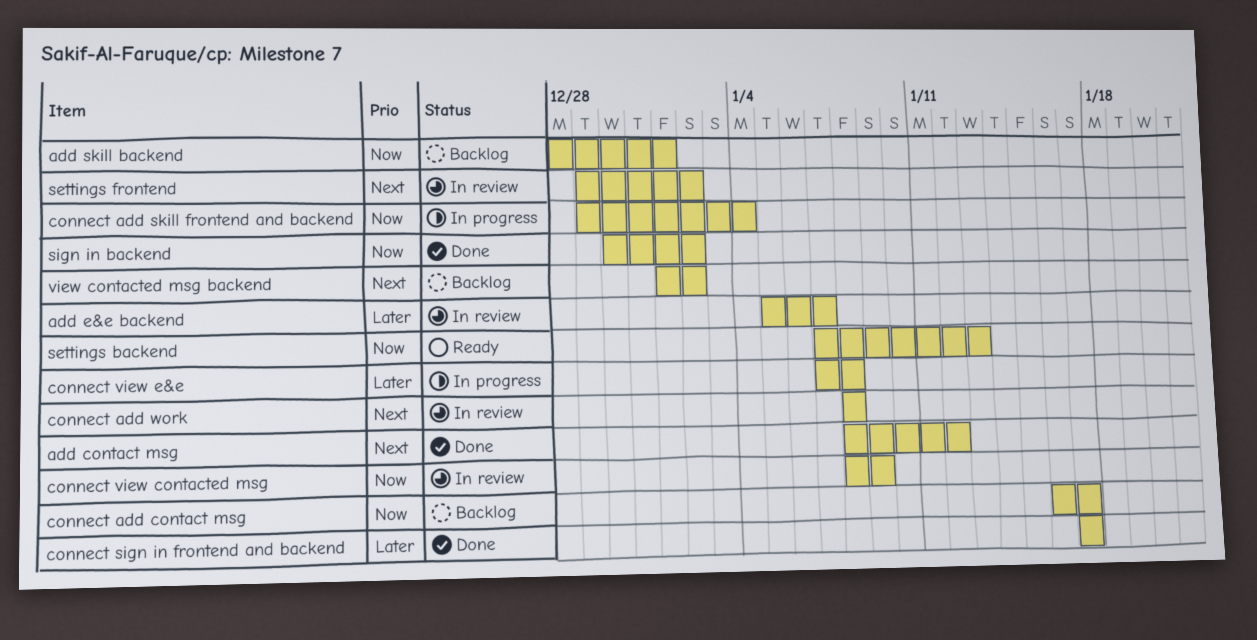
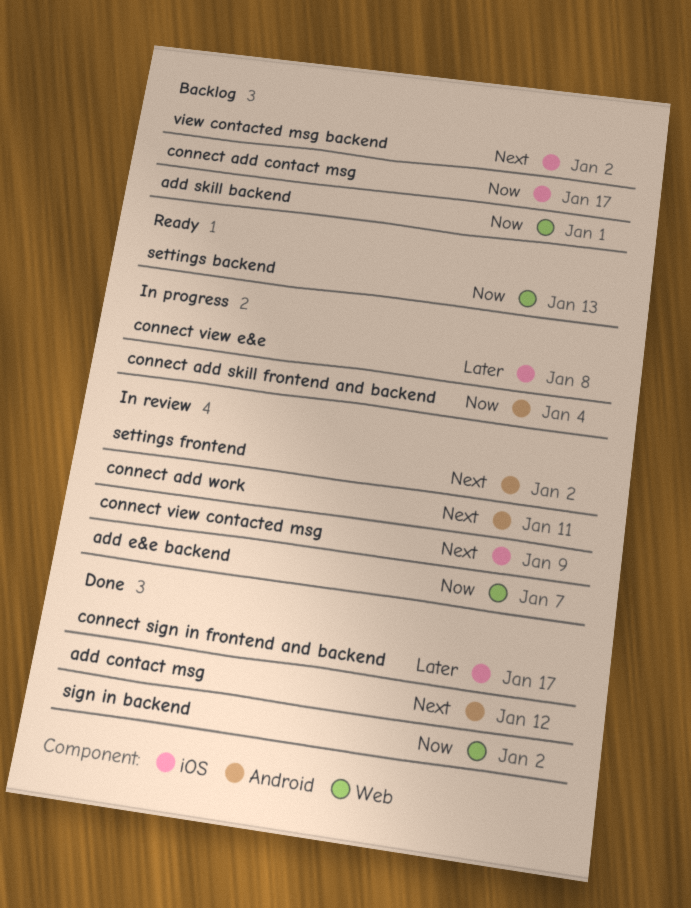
add e&e backend, priority: Later -> Now
connect add work, due: Jan 8 -> Jan 11
connect view contacted msg, priority: Now -> Next

